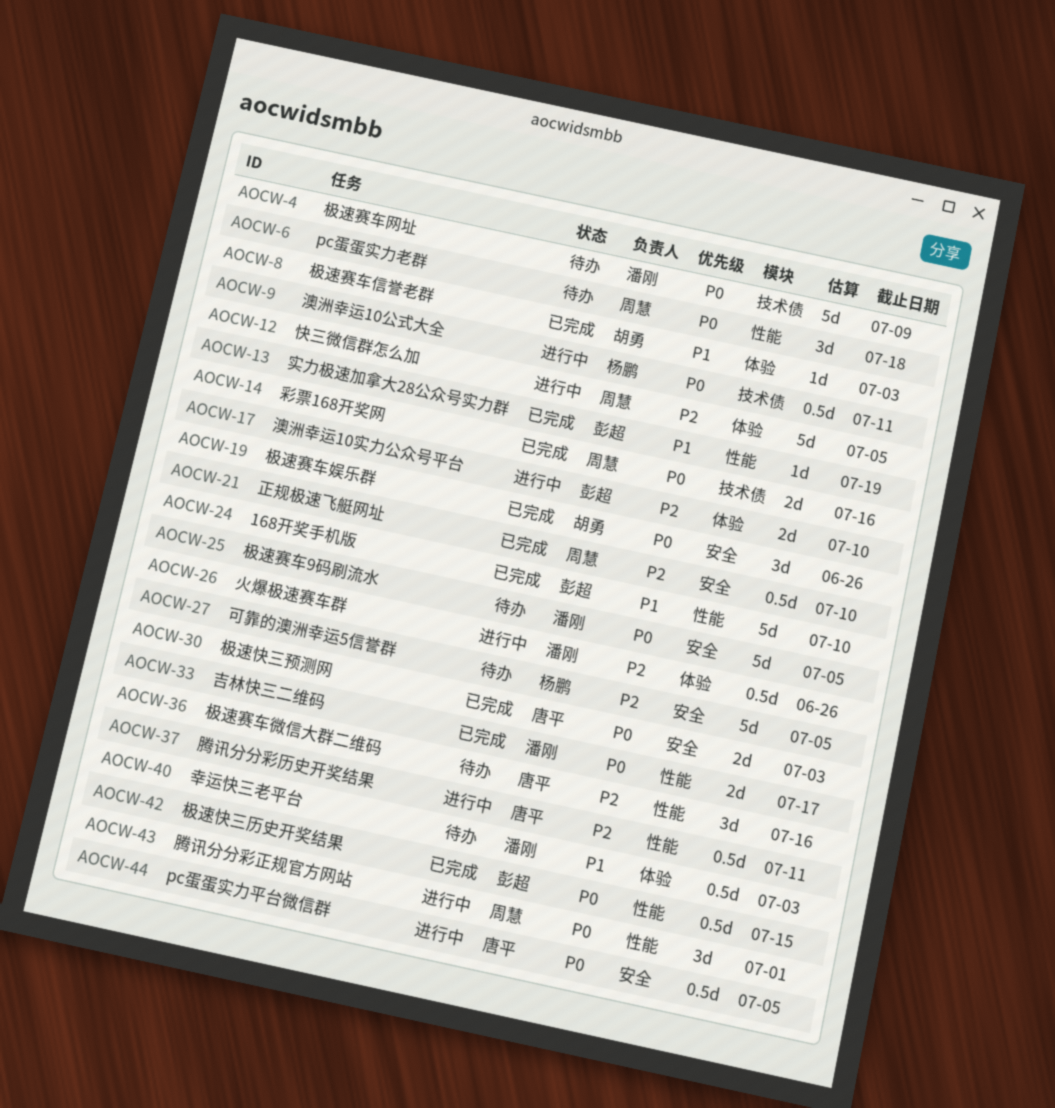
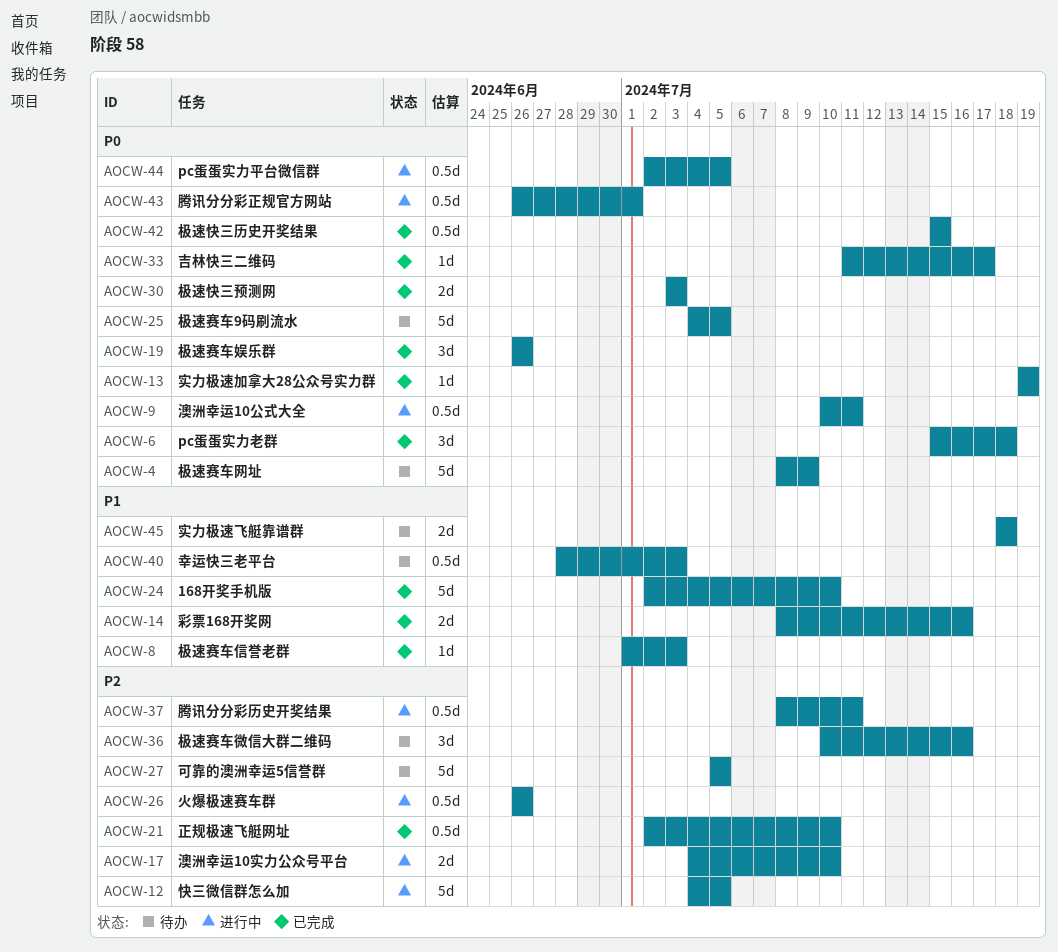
AOCW-6, status: 待办 -> 已完成
AOCW-13, priority: P1 -> P0
AOCW-14, priority: P0 -> P1
AOCW-33, estimate: 2d -> 1d
AOCW-43, estimate: 3d -> 0.5d
AOCW-45: none -> present

